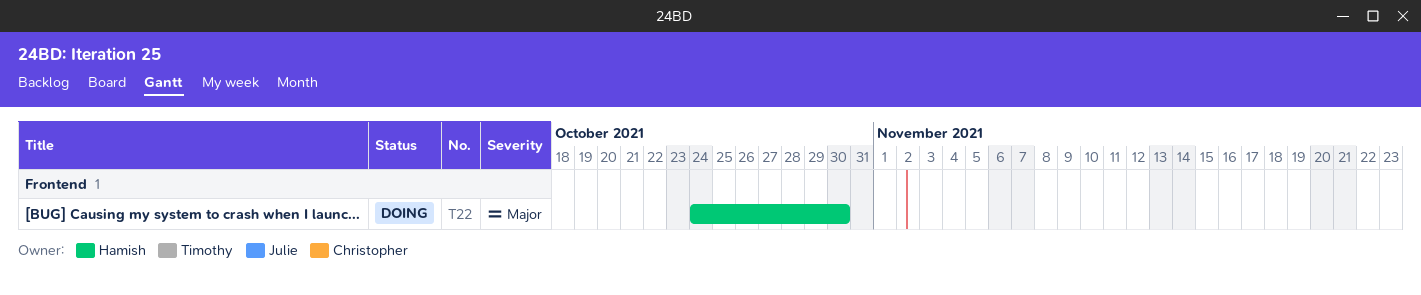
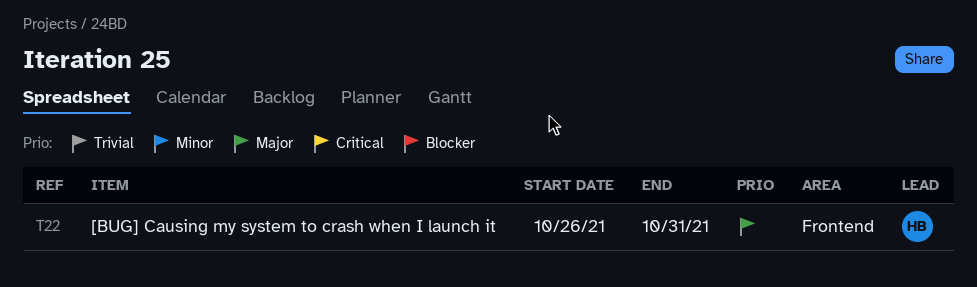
T22, start: Oct 24 -> Oct 26
T22, due: Oct 30 -> Oct 31

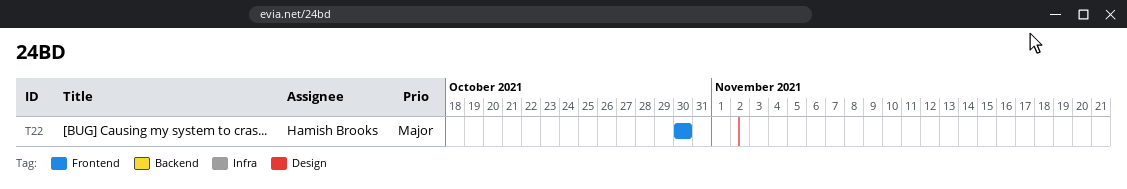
T22, start: Oct 26 -> Oct 30
T22, due: Oct 31 -> Oct 30

